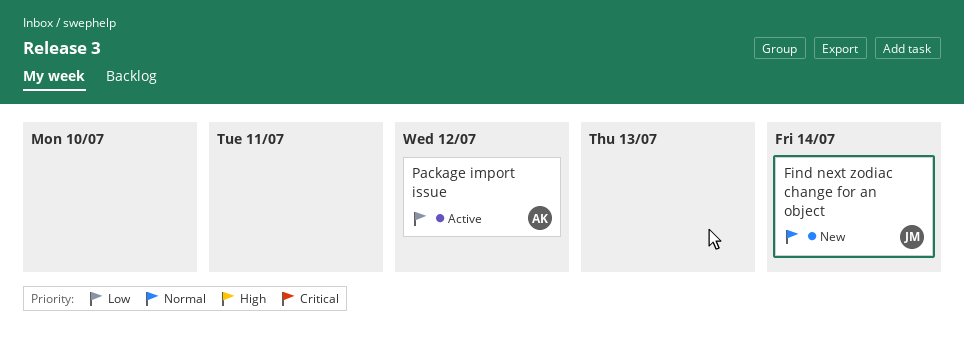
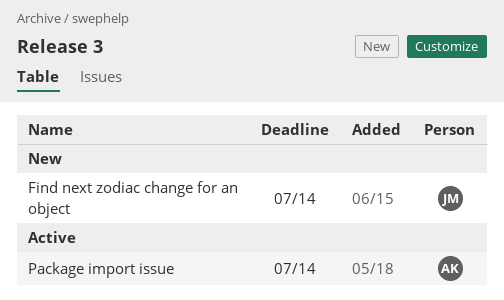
Package import issue, due: Jul 12 -> Jul 14

